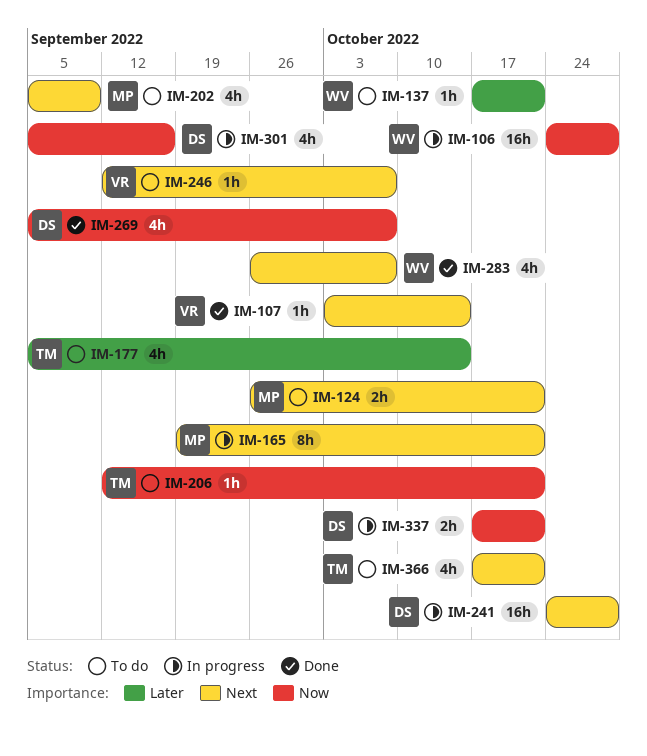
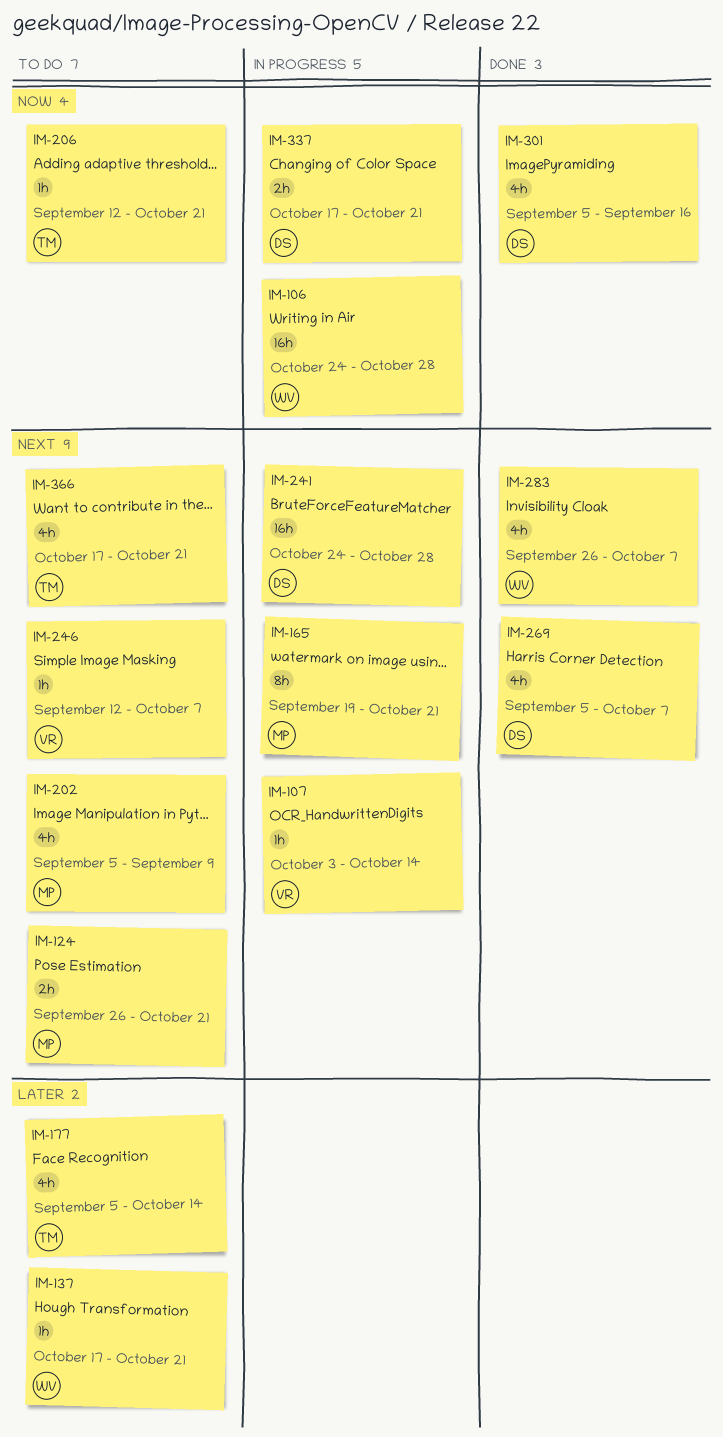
IM-107, status: Done -> In progress
IM-269, priority: Now -> Next
IM-301, status: In progress -> Done

